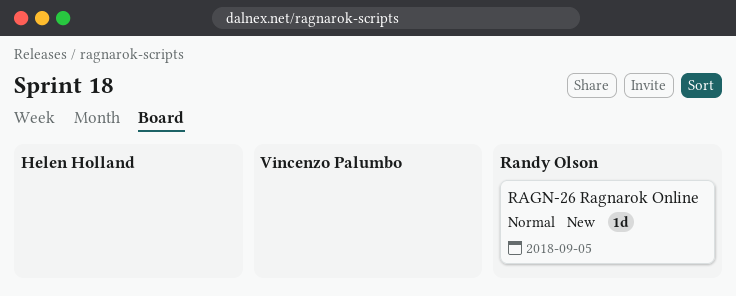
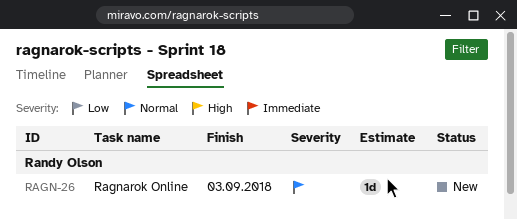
RAGN-26, due: Sep 5 -> Sep 3

